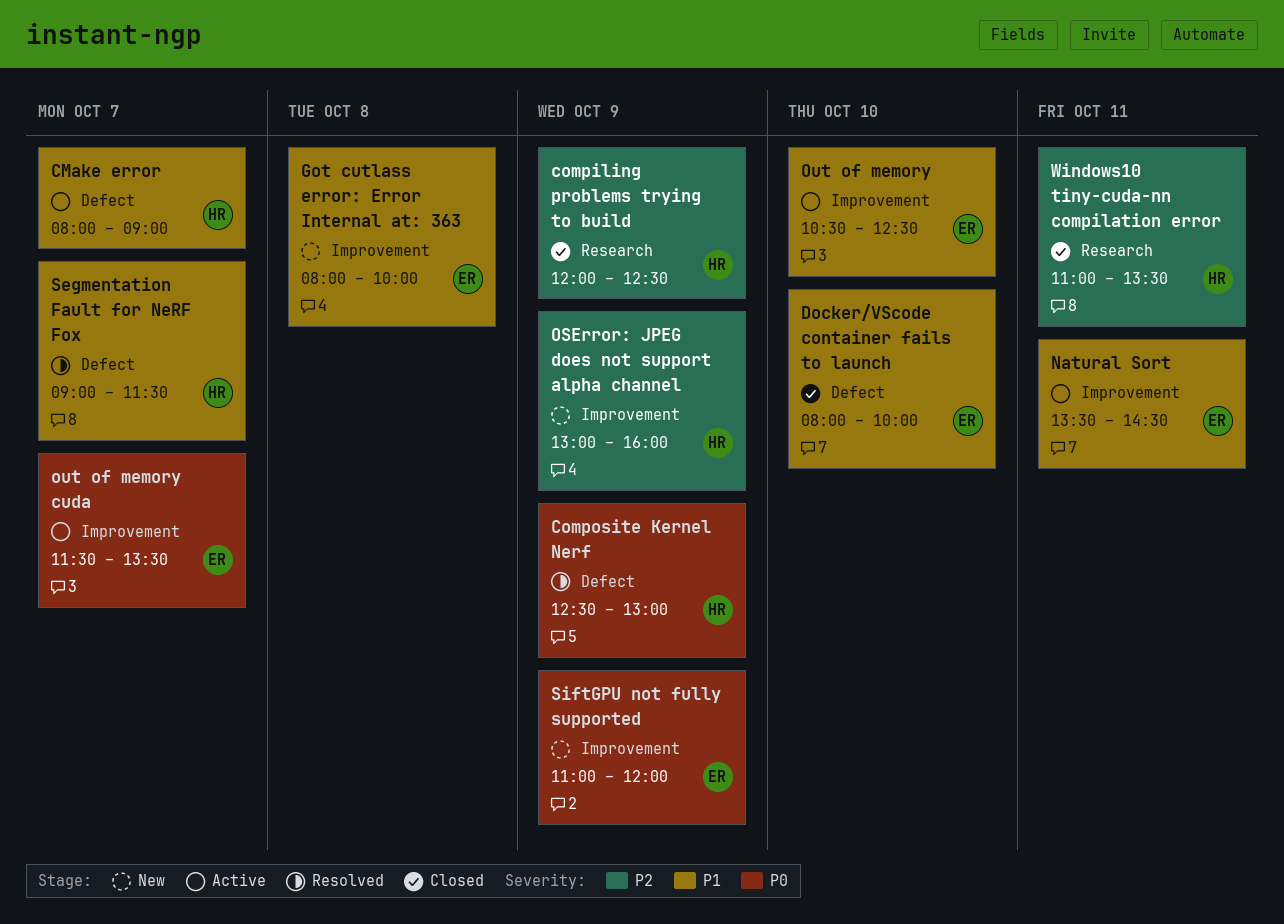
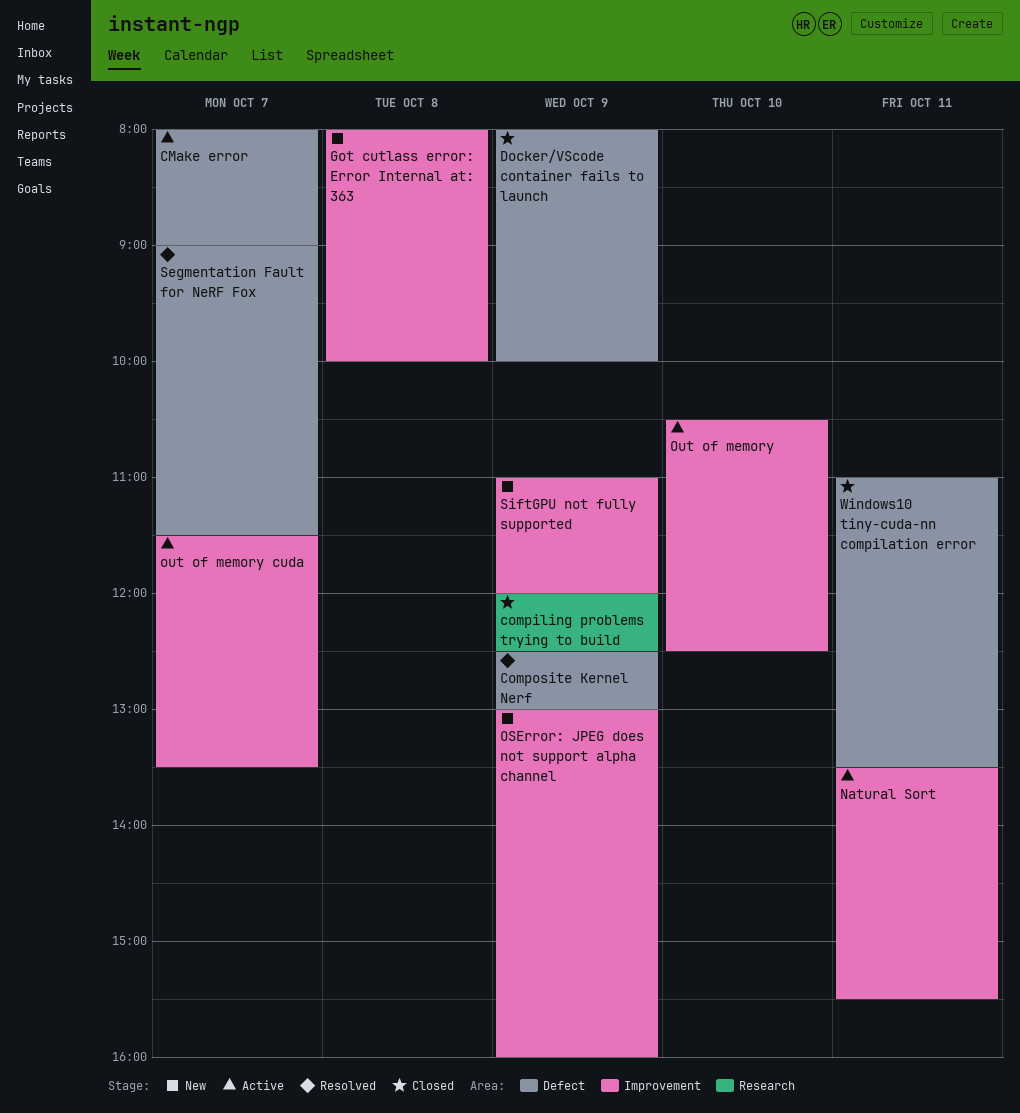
Docker/VScode container fails to launch, day: Oct 10 -> Oct 9
Natural Sort, ends: 14:30 -> 15:30
Windows10 tiny-cuda-nn compilation error, label: Research -> Defect

